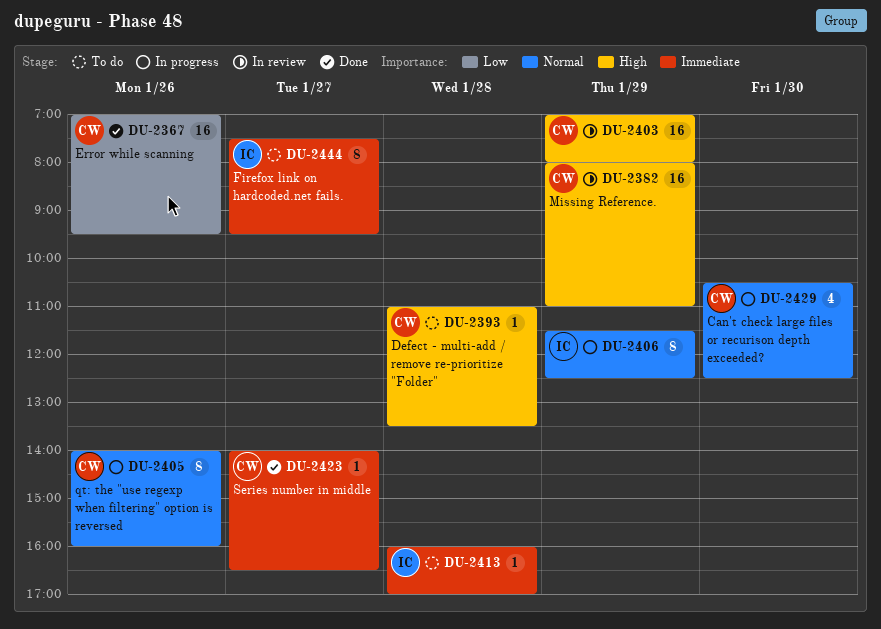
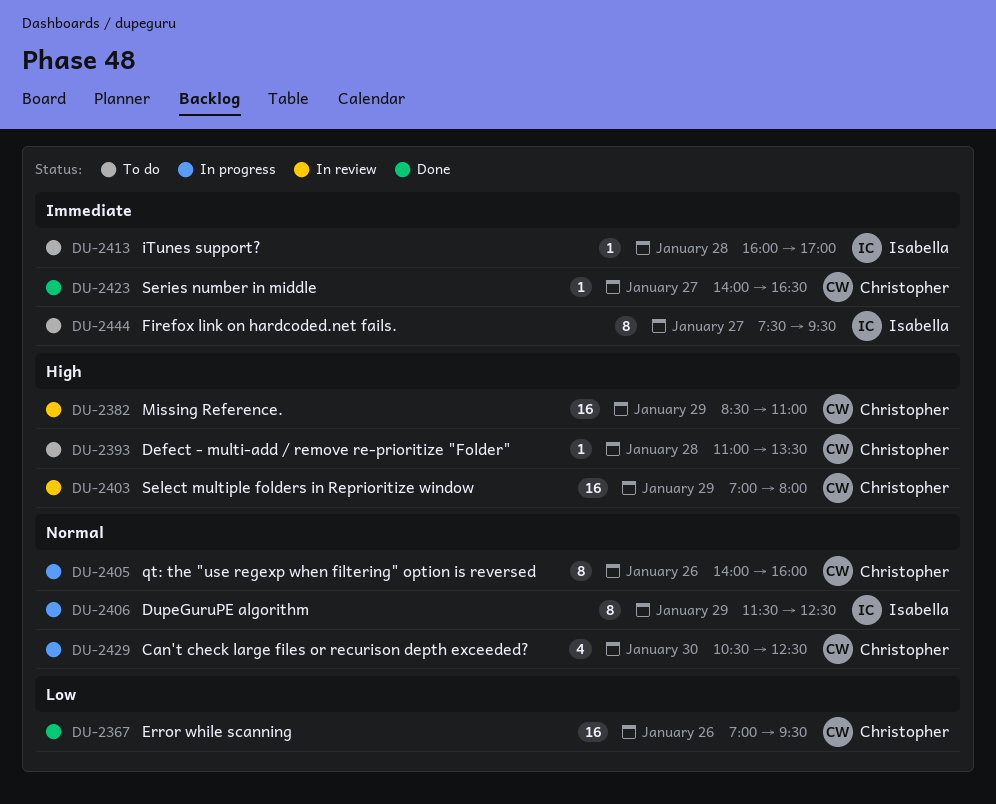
DU-2382, begins: 08:00 -> 08:30

